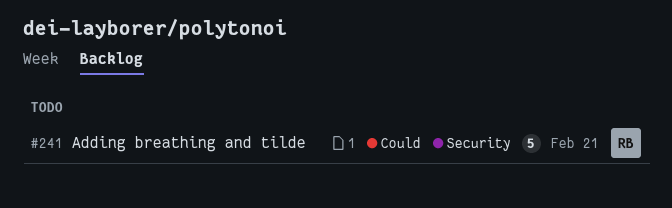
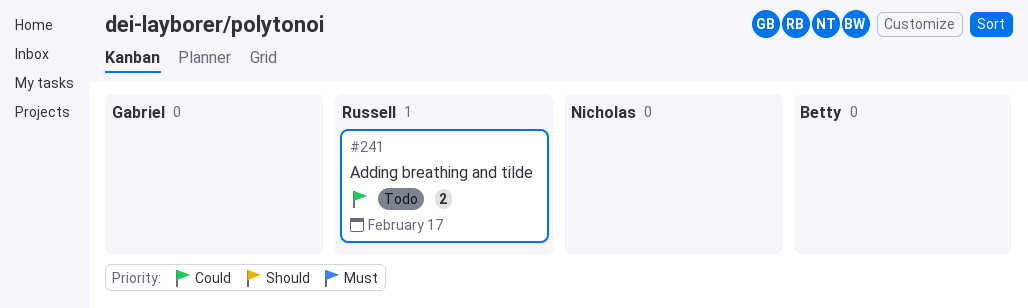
#241, estimate: 5 -> 2
#241, due: Feb 21 -> Feb 17

